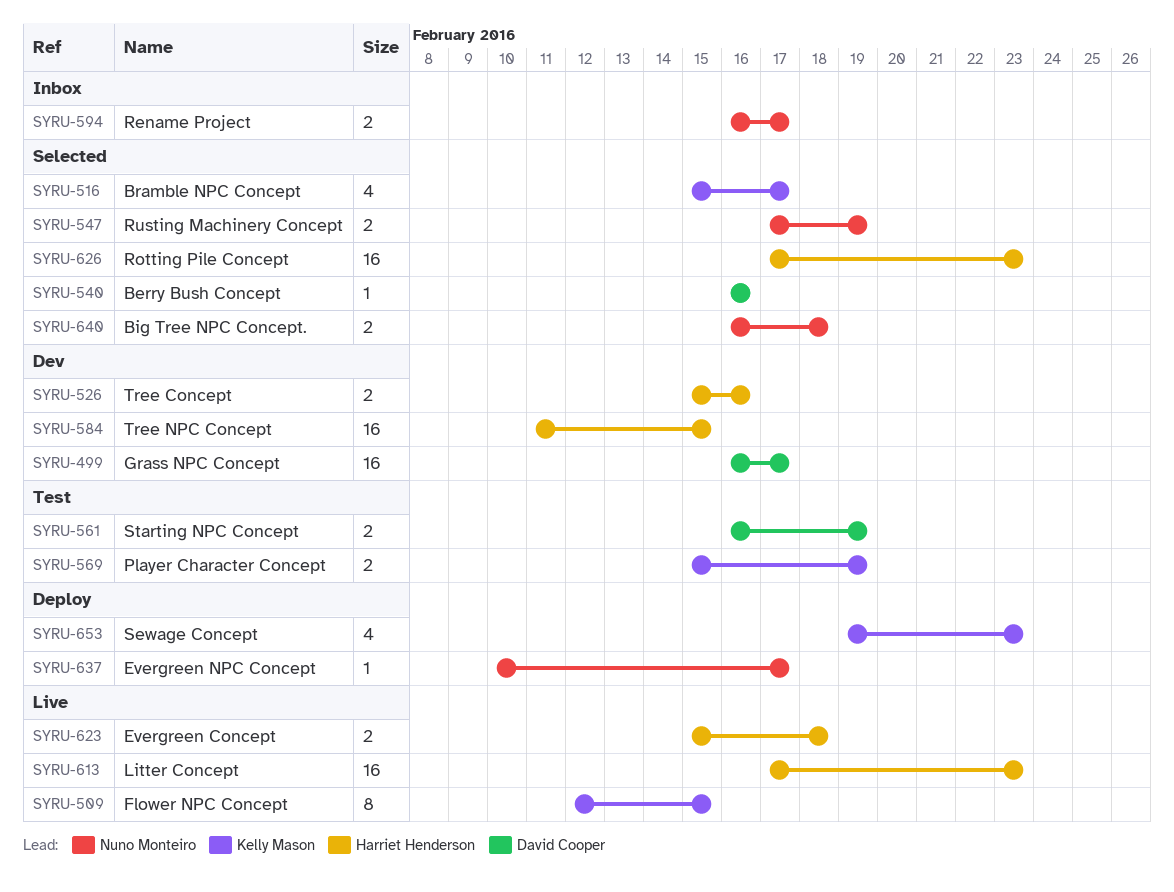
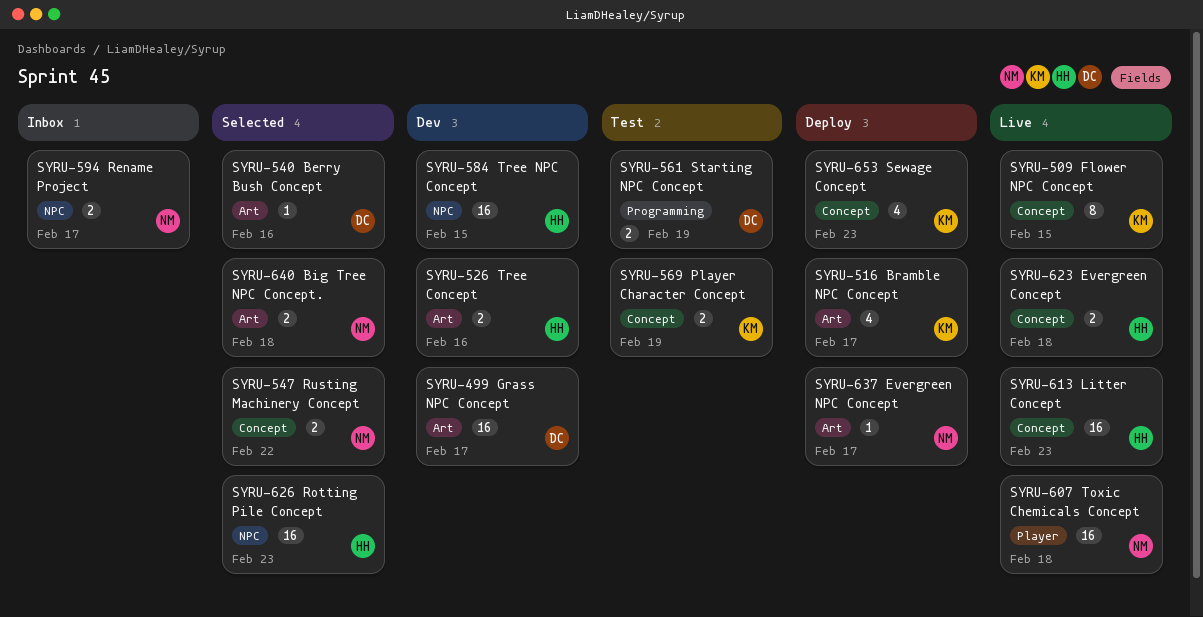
SYRU-516, status: Selected -> Deploy
SYRU-547, due: Feb 19 -> Feb 22
SYRU-607: none -> present

